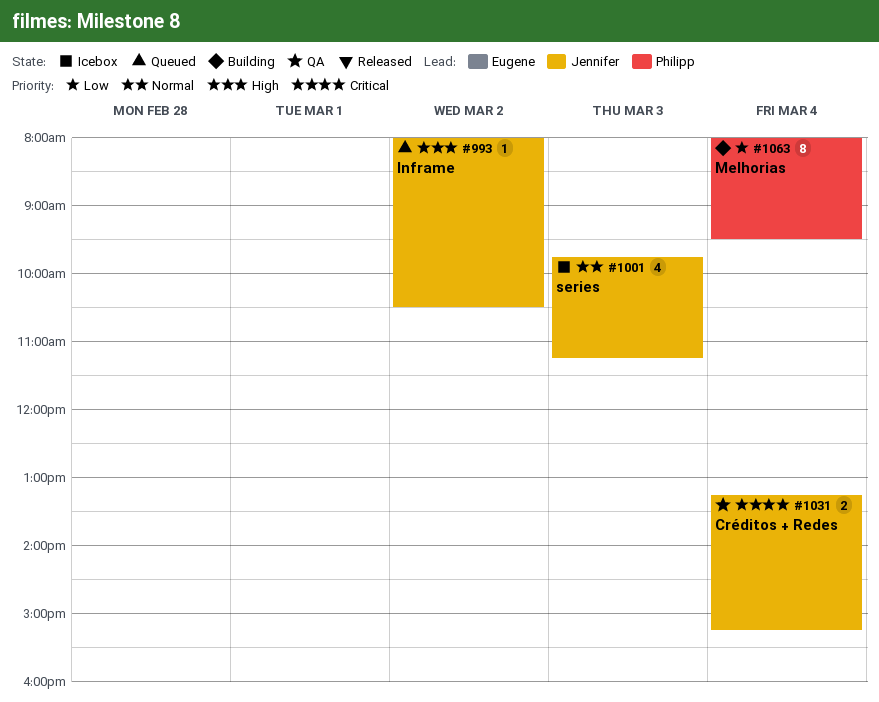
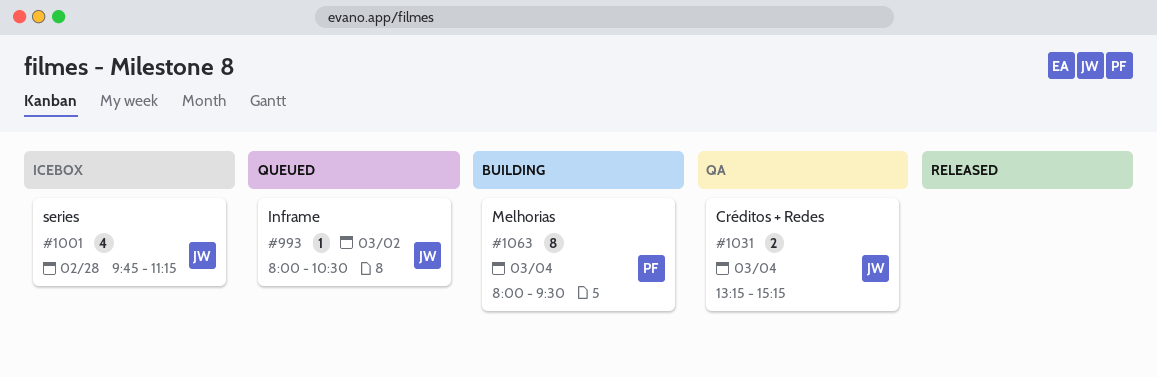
#1001, day: Mar 3 -> Feb 28

